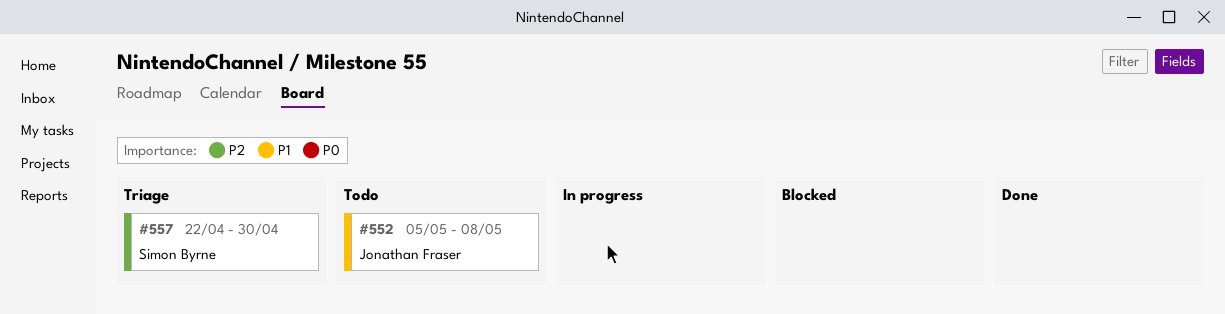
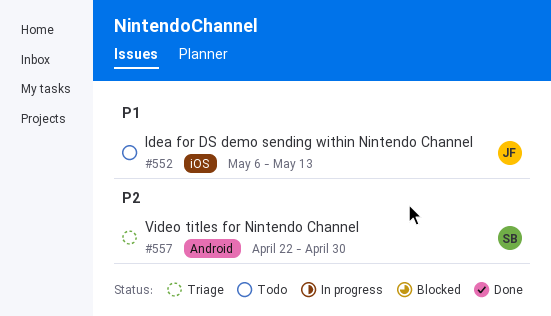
#552, start: May 5 -> May 6
#552, due: May 8 -> May 13

